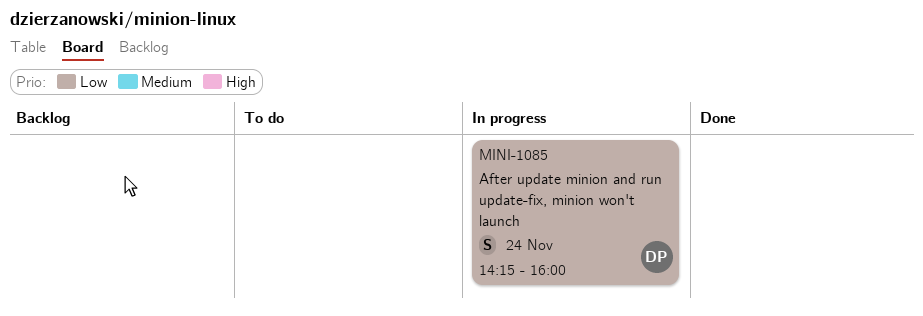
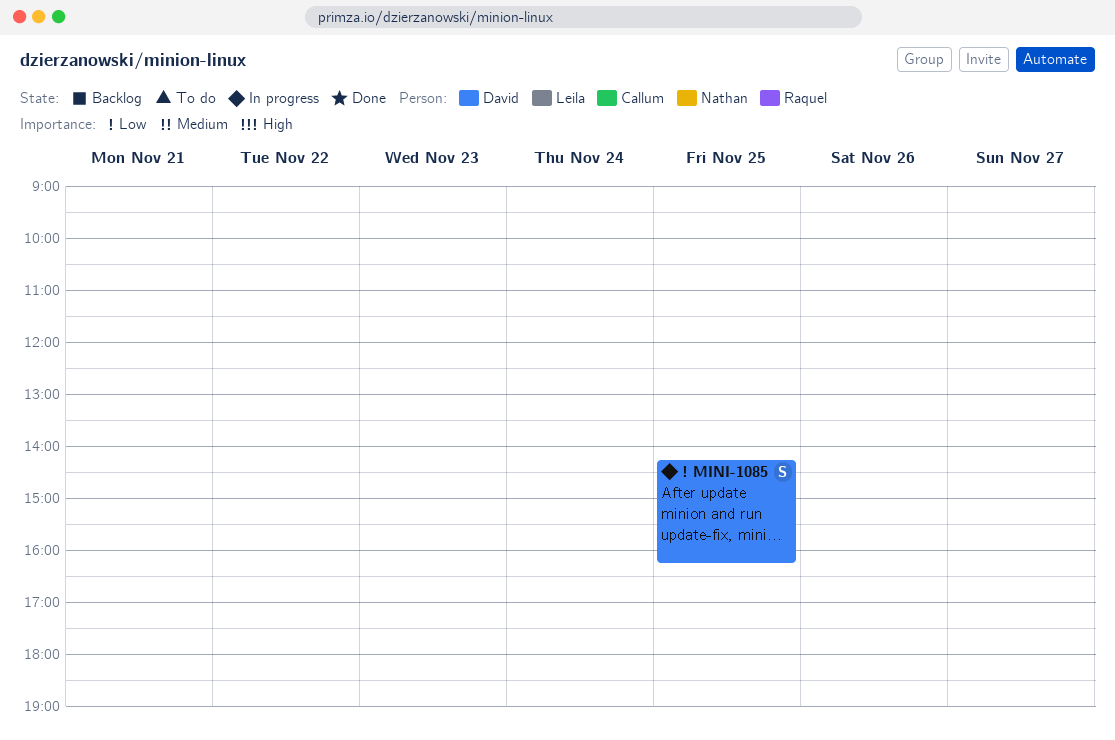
MINI-1085, day: Nov 24 -> Nov 25
MINI-1085, ends: 16:00 -> 16:15

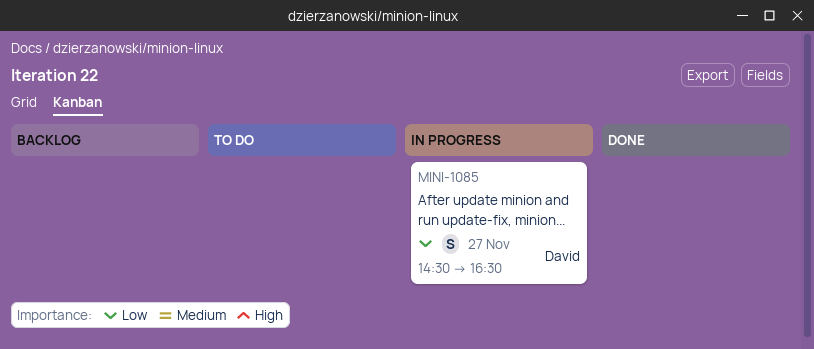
MINI-1085, day: Nov 25 -> Nov 27
MINI-1085, begins: 14:15 -> 14:30
MINI-1085, ends: 16:15 -> 16:30

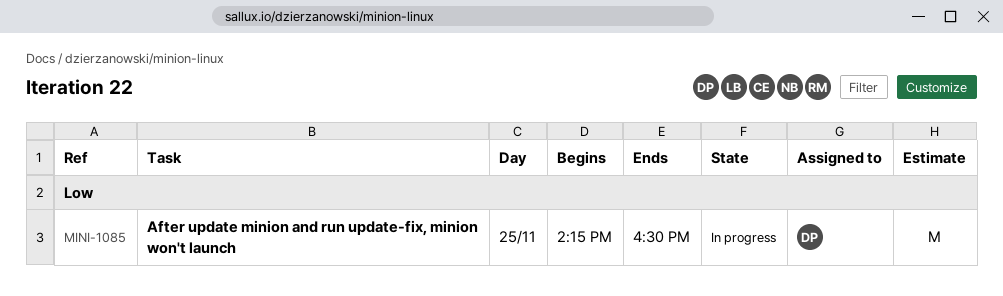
MINI-1085, estimate: S -> M
MINI-1085, day: Nov 27 -> Nov 25
MINI-1085, begins: 14:30 -> 14:15

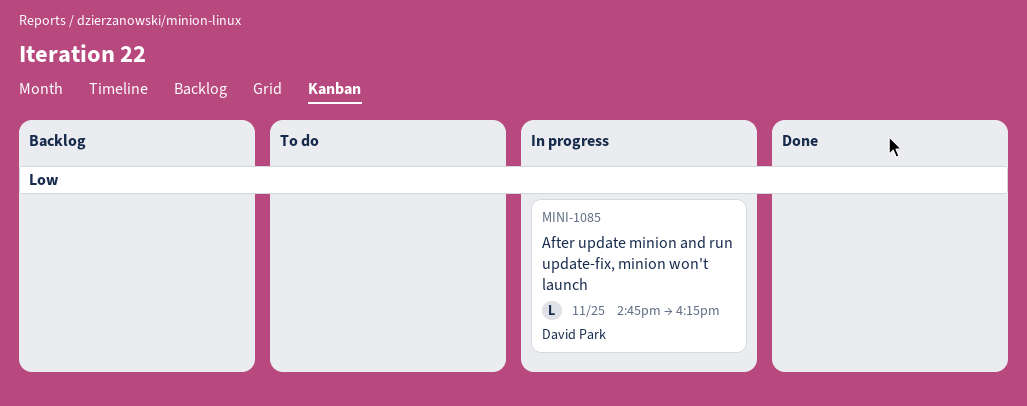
MINI-1085, estimate: M -> L
MINI-1085, begins: 14:15 -> 14:45
MINI-1085, ends: 16:30 -> 16:15

